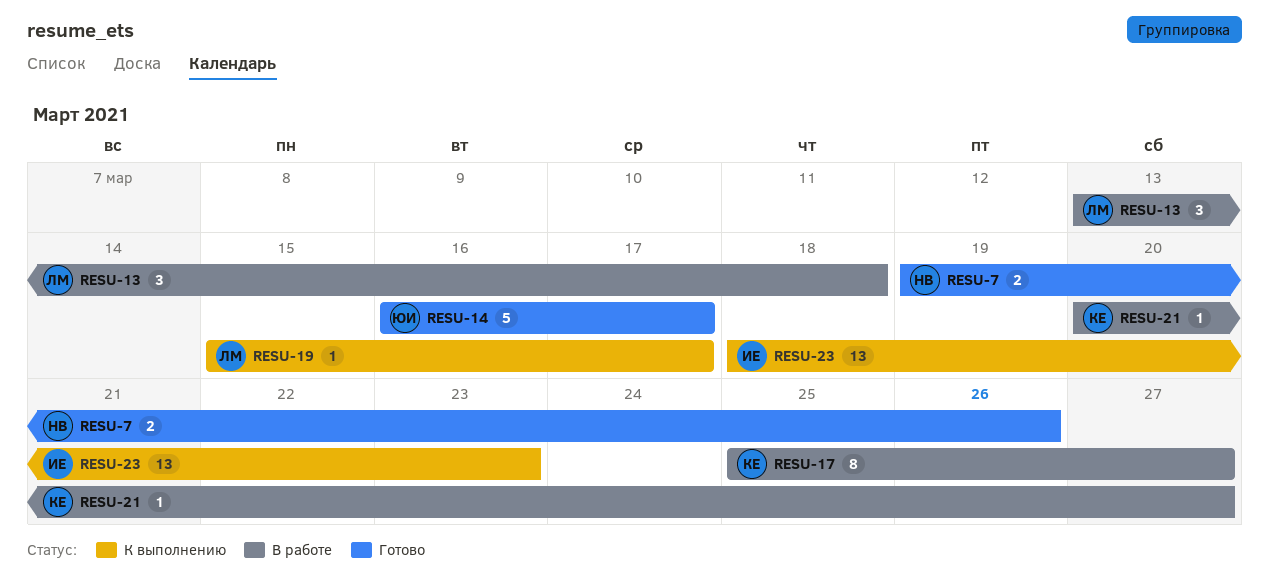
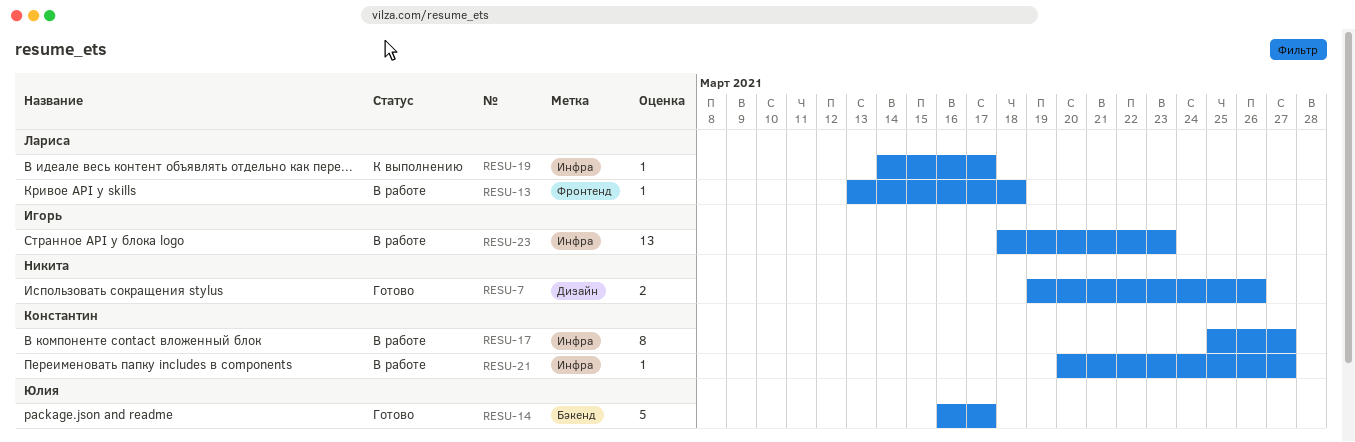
RESU-13, estimate: 3 -> 1
RESU-19, start: Mar 15 -> Mar 14
RESU-23, status: К выполнению -> В работе

